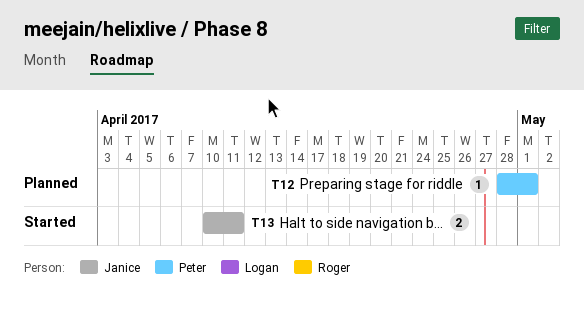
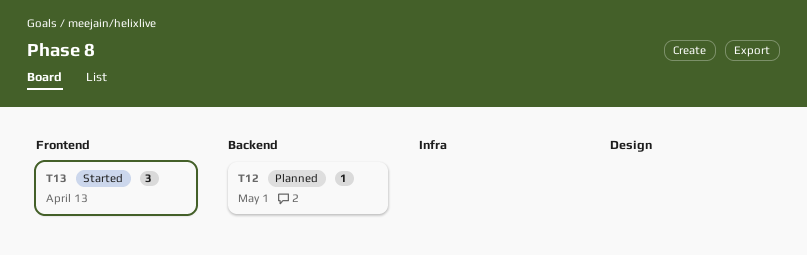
T13, estimate: 2 -> 3
T13, due: Apr 11 -> Apr 13

